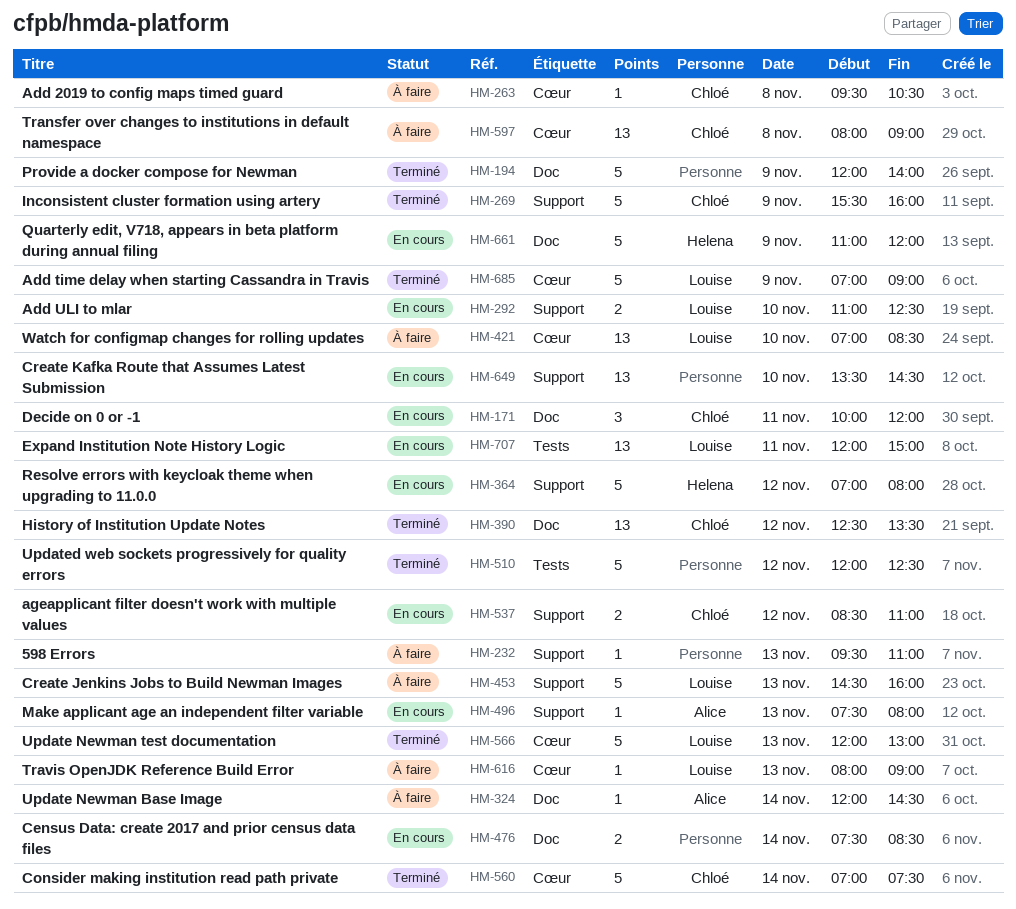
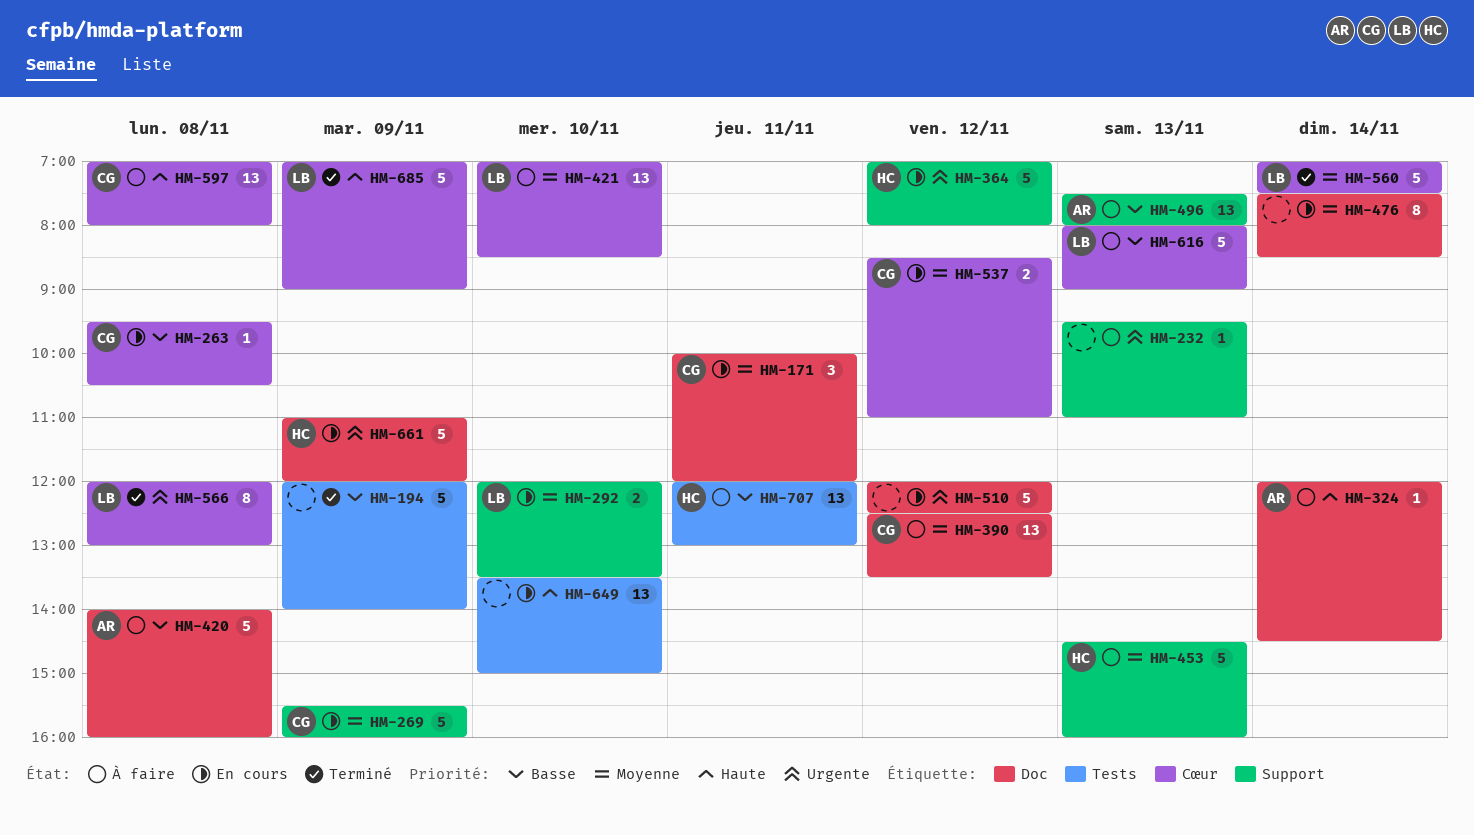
HM-194, label: Doc -> Tests
HM-263, status: À faire -> En cours
HM-269, status: Terminé -> En cours
HM-292, begins: 11:00 -> 12:00
HM-292, ends: 12:30 -> 13:30
HM-390, status: Terminé -> À faire
HM-420: none -> present
HM-453, owner: Louise -> Helena
HM-476, estimate: 2 -> 8
HM-496, status: En cours -> À faire
HM-496, estimate: 1 -> 13
HM-510, status: Terminé -> En cours
HM-510, label: Tests -> Doc
HM-537, label: Support -> Cœur
HM-560, owner: Chloé -> Louise
HM-566, estimate: 5 -> 8
HM-566, day: Nov 13 -> Nov 8
HM-597, begins: 08:00 -> 07:00
HM-597, ends: 09:00 -> 08:00
HM-616, estimate: 1 -> 5
HM-649, label: Support -> Tests
HM-649, ends: 14:30 -> 15:00
HM-707, status: En cours -> À faire
HM-707, owner: Louise -> Helena
HM-707, ends: 15:00 -> 13:00

